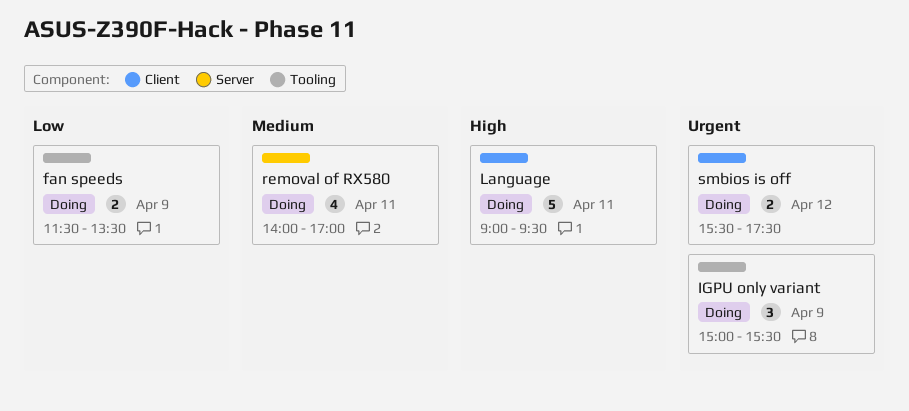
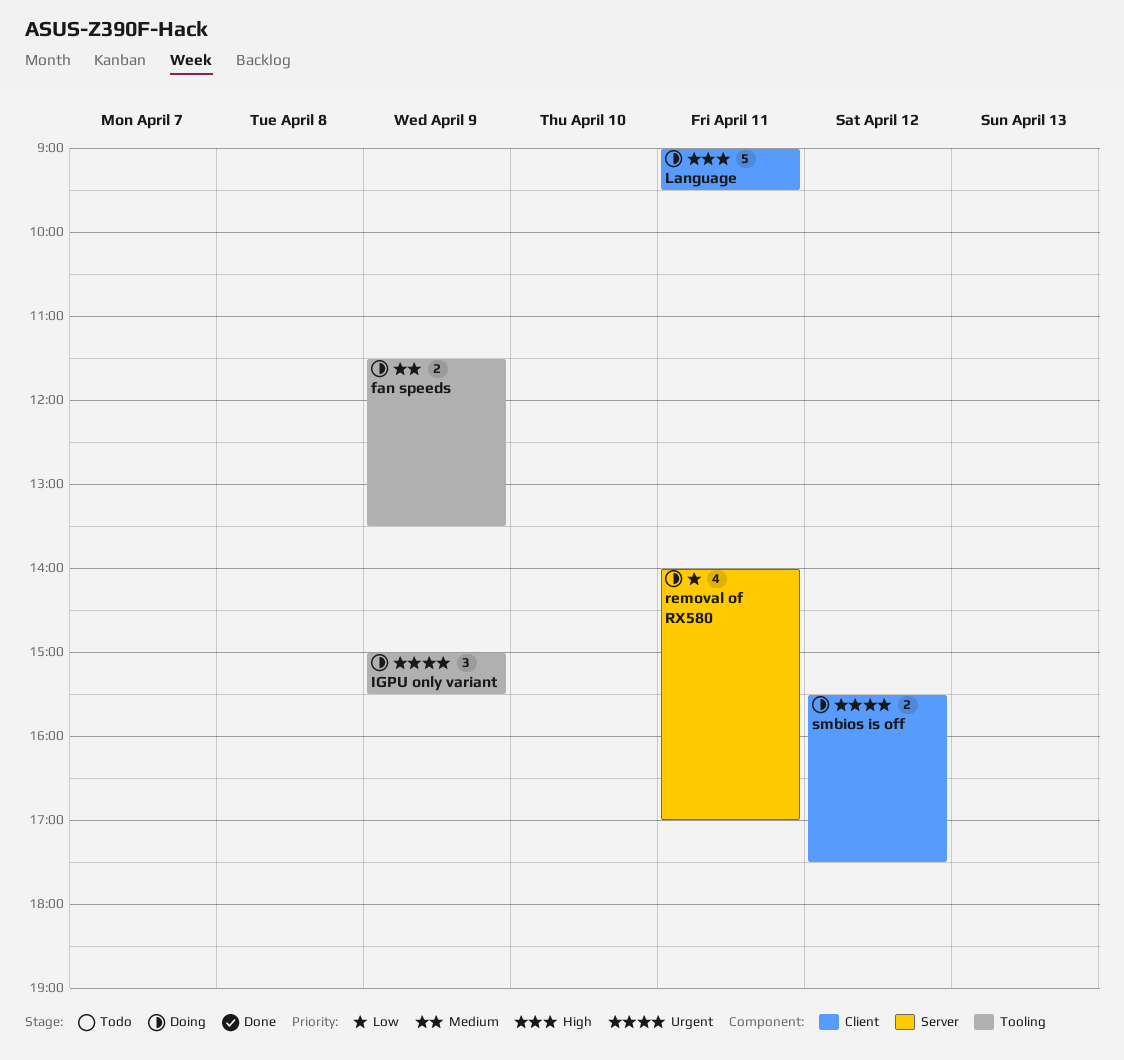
fan speeds, priority: Low -> Medium
removal of RX580, priority: Medium -> Low

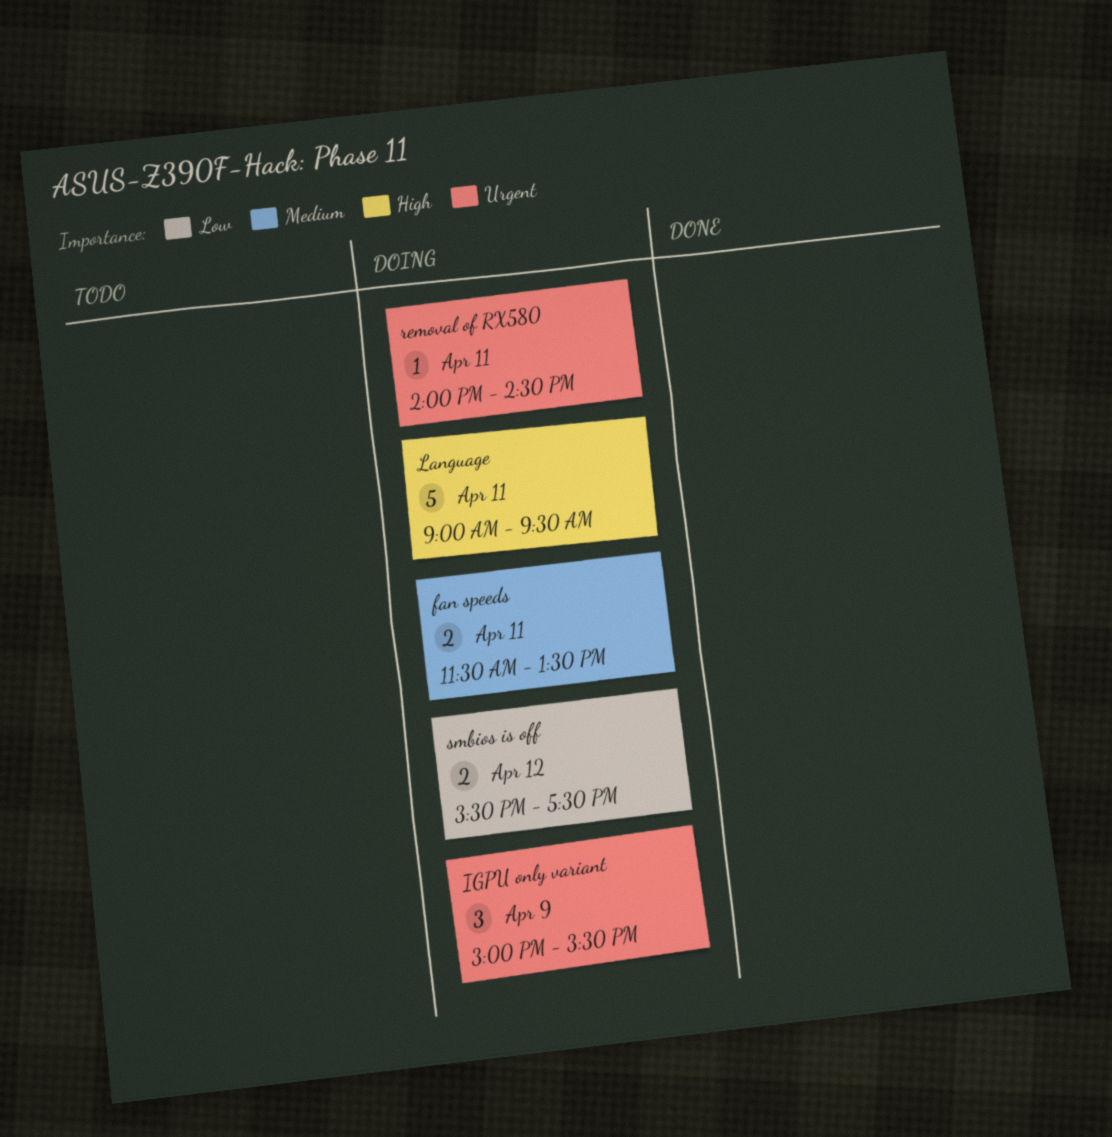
fan speeds, day: Apr 9 -> Apr 11
removal of RX580, priority: Low -> Urgent
removal of RX580, estimate: 4 -> 1
removal of RX580, ends: 17:00 -> 14:30
smbios is off, priority: Urgent -> Low

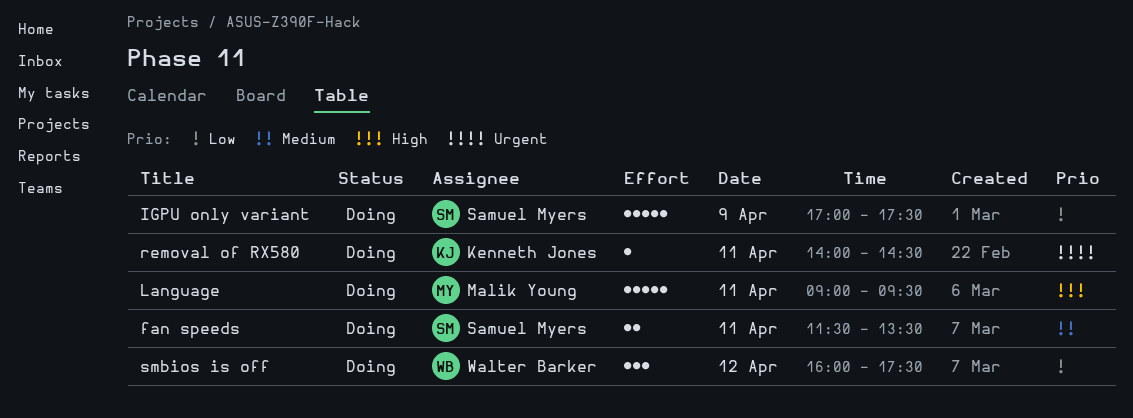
IGPU only variant, priority: Urgent -> Low
IGPU only variant, estimate: 3 -> 5
IGPU only variant, begins: 15:00 -> 17:00
IGPU only variant, ends: 15:30 -> 17:30
smbios is off, estimate: 2 -> 3
smbios is off, begins: 15:30 -> 16:00

